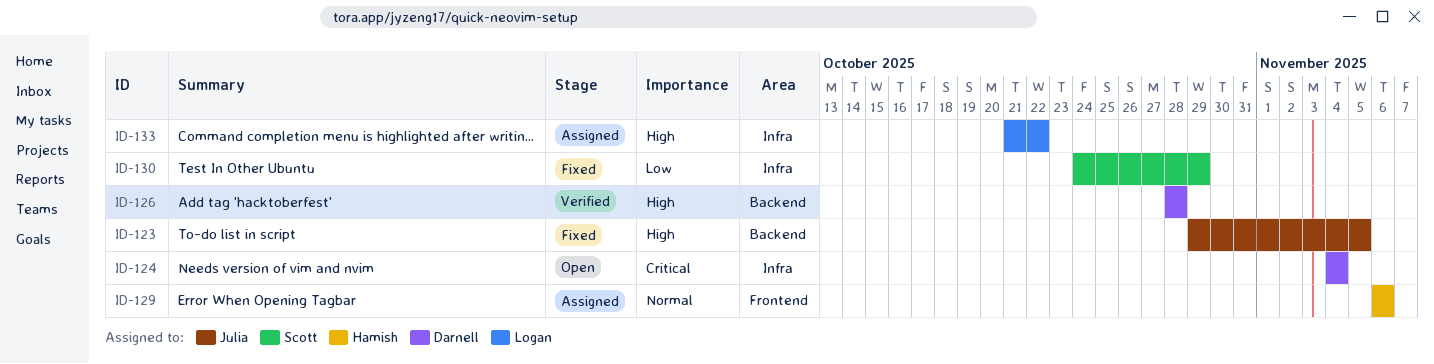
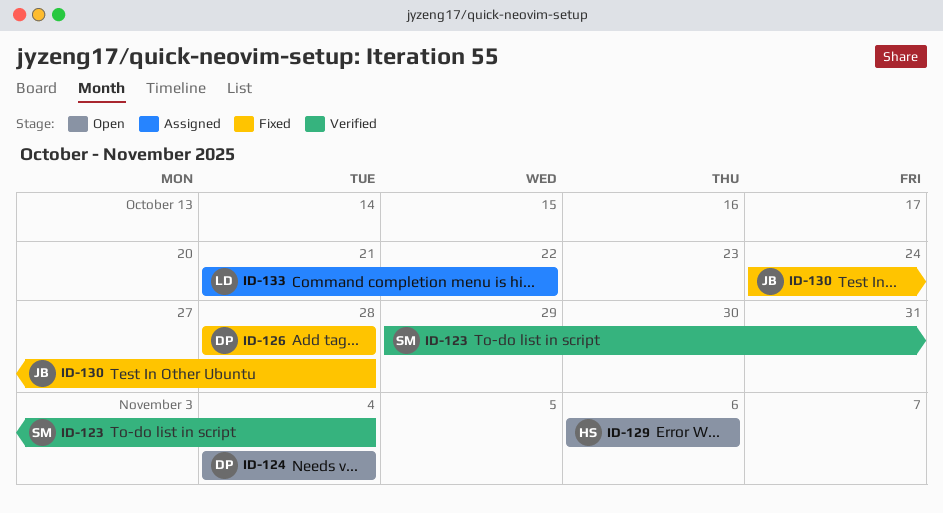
ID-123, status: Fixed -> Verified
ID-123, owner: Julia -> Scott
ID-123, due: Nov 5 -> Nov 4
ID-126, status: Verified -> Fixed
ID-129, status: Assigned -> Open
ID-130, owner: Scott -> Julia
ID-130, due: Oct 29 -> Oct 28

